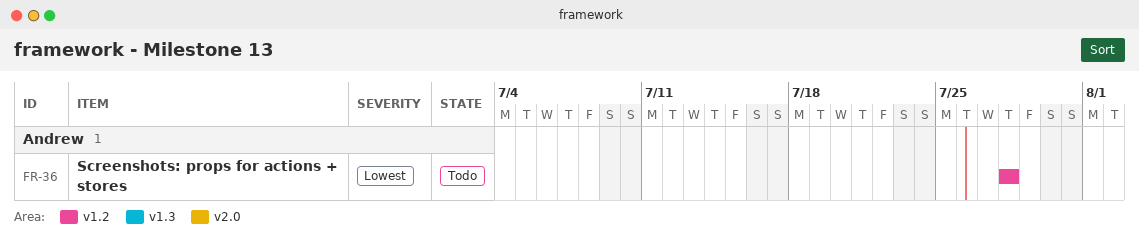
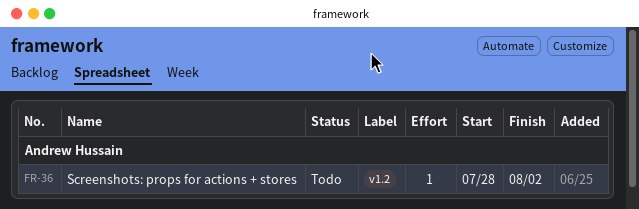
FR-36, due: Jul 28 -> Aug 2

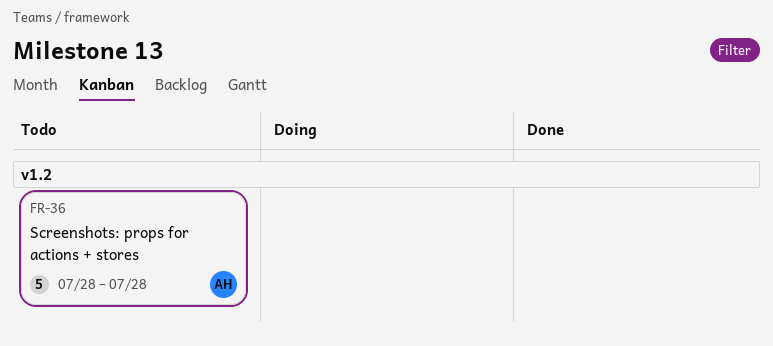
FR-36, estimate: 1 -> 5
FR-36, due: Aug 2 -> Jul 28

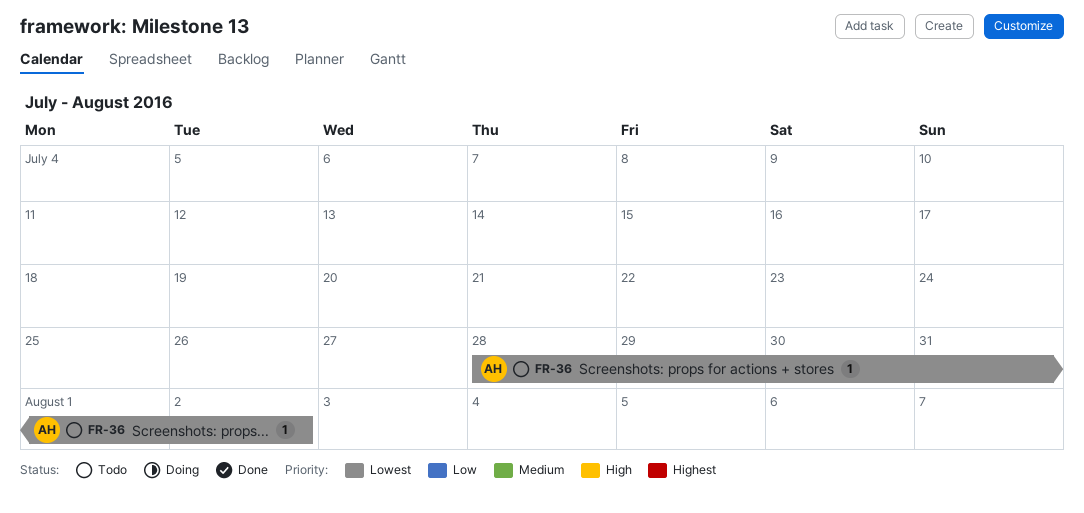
FR-36, estimate: 5 -> 1
FR-36, due: Jul 28 -> Aug 2

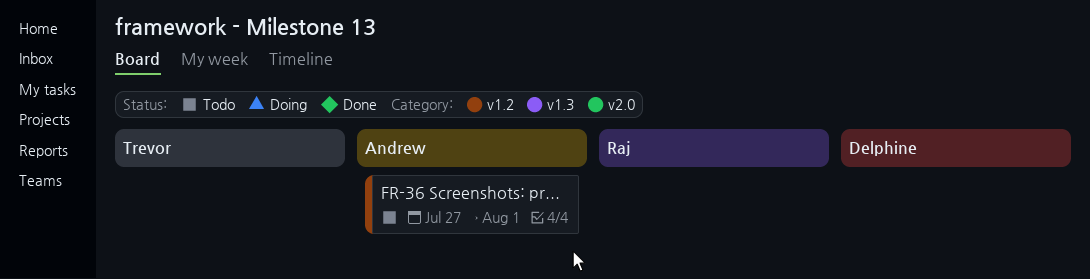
FR-36, start: Jul 28 -> Jul 27
FR-36, due: Aug 2 -> Aug 1

